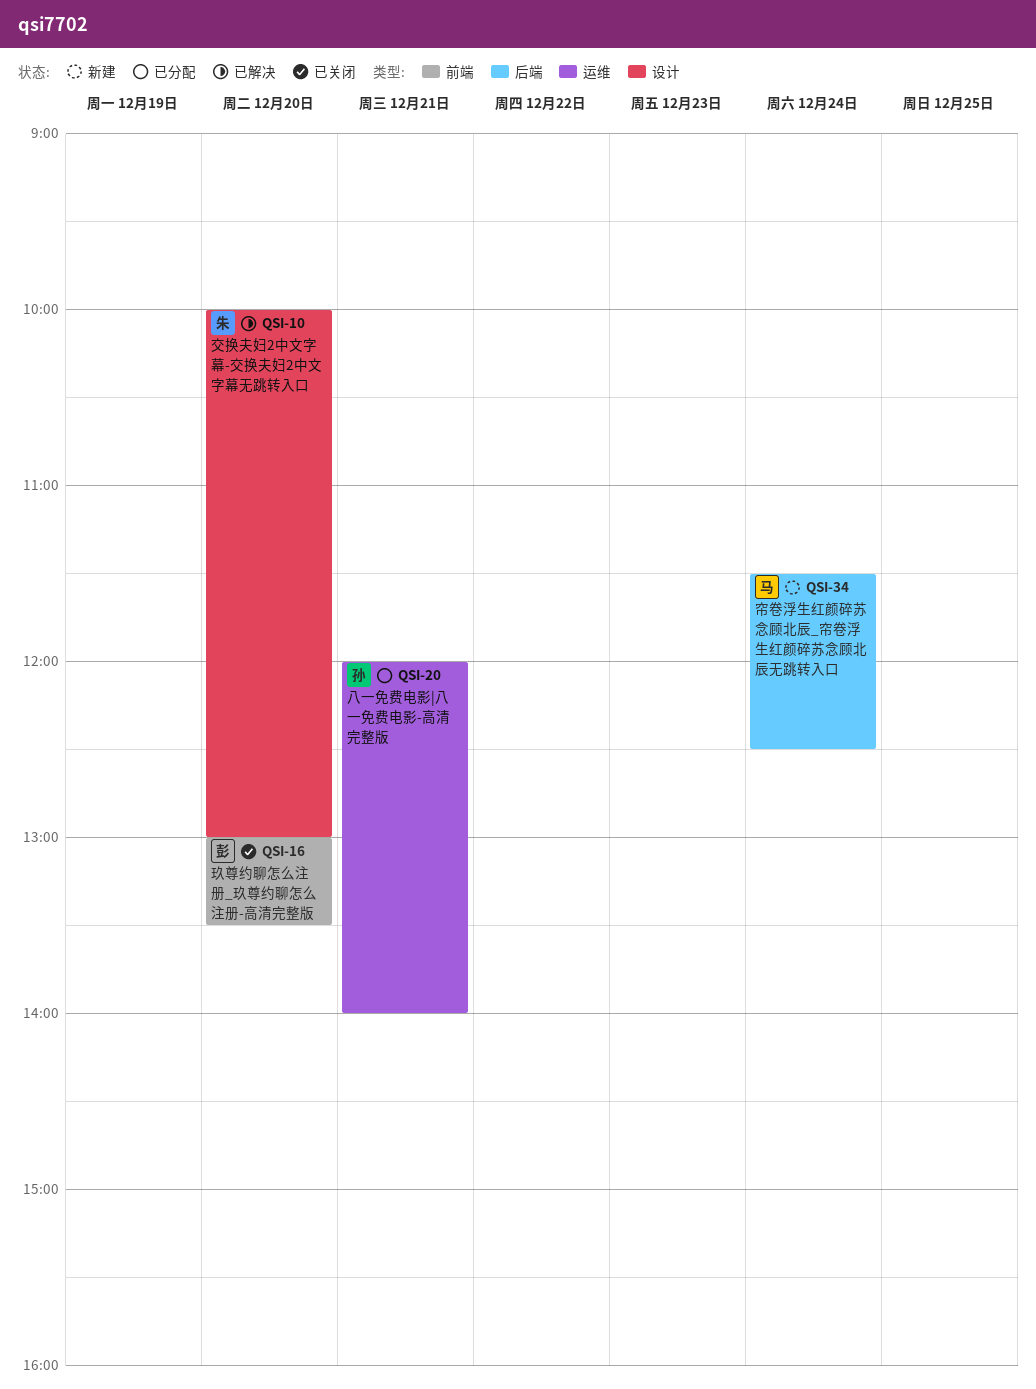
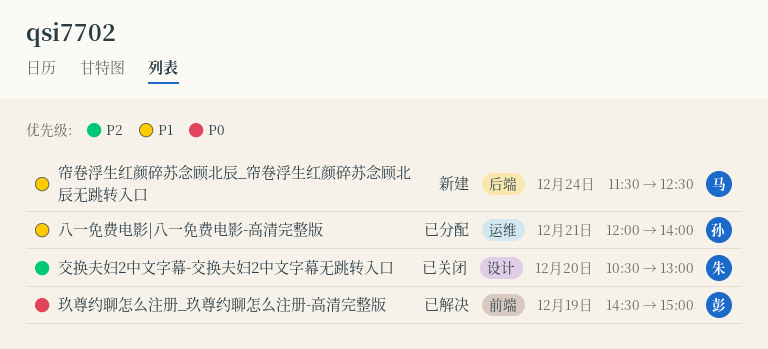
交换夫妇2中文字幕-交换夫妇2中文字幕无跳转入口, status: 已解决 -> 已关闭
交换夫妇2中文字幕-交换夫妇2中文字幕无跳转入口, begins: 10:00 -> 10:30
玖尊约聊怎么注册_玖尊约聊怎么注册-高清完整版, status: 已关闭 -> 已解决
玖尊约聊怎么注册_玖尊约聊怎么注册-高清完整版, day: Dec 20 -> Dec 19
玖尊约聊怎么注册_玖尊约聊怎么注册-高清完整版, begins: 13:00 -> 14:30
玖尊约聊怎么注册_玖尊约聊怎么注册-高清完整版, ends: 13:30 -> 15:00

